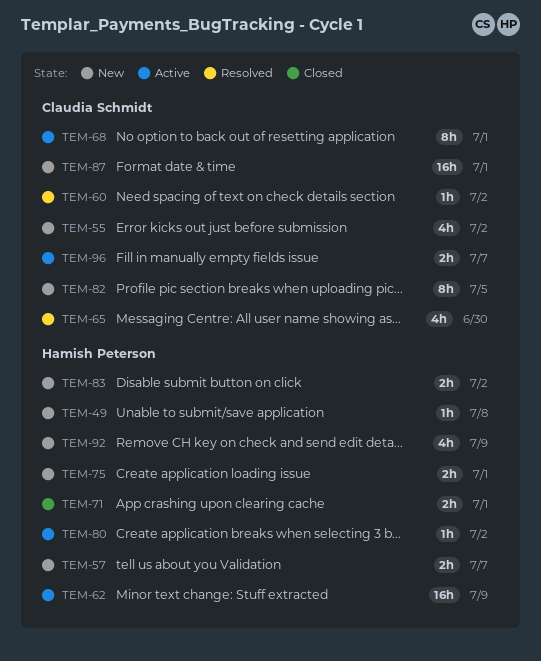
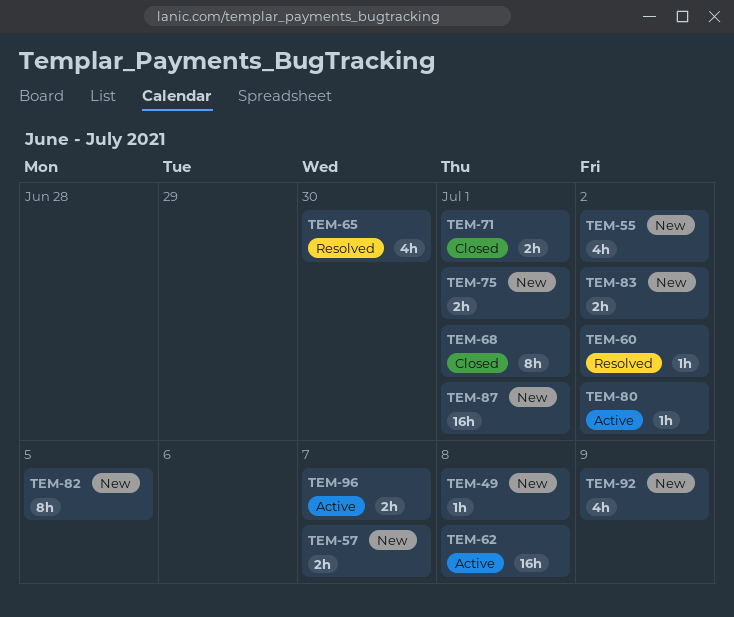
TEM-62, due: Jul 9 -> Jul 8
TEM-68, status: Active -> Closed

